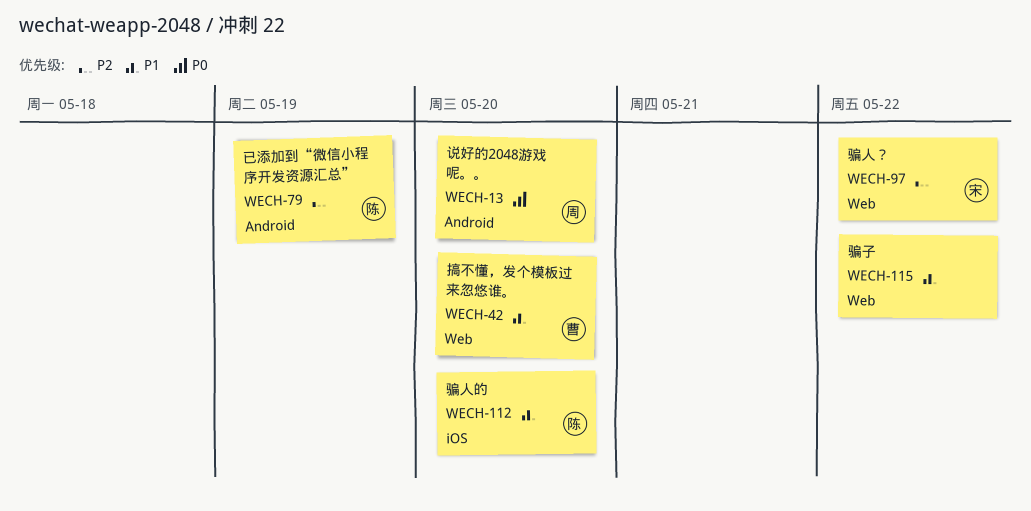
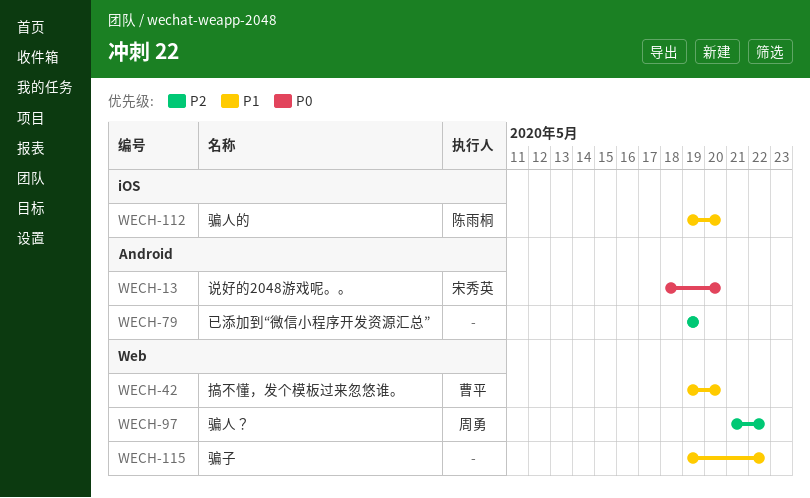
WECH-13, owner: 周勇 -> 宋秀英
WECH-79, owner: 陈雨桐 -> none
WECH-97, owner: 宋秀英 -> 周勇

